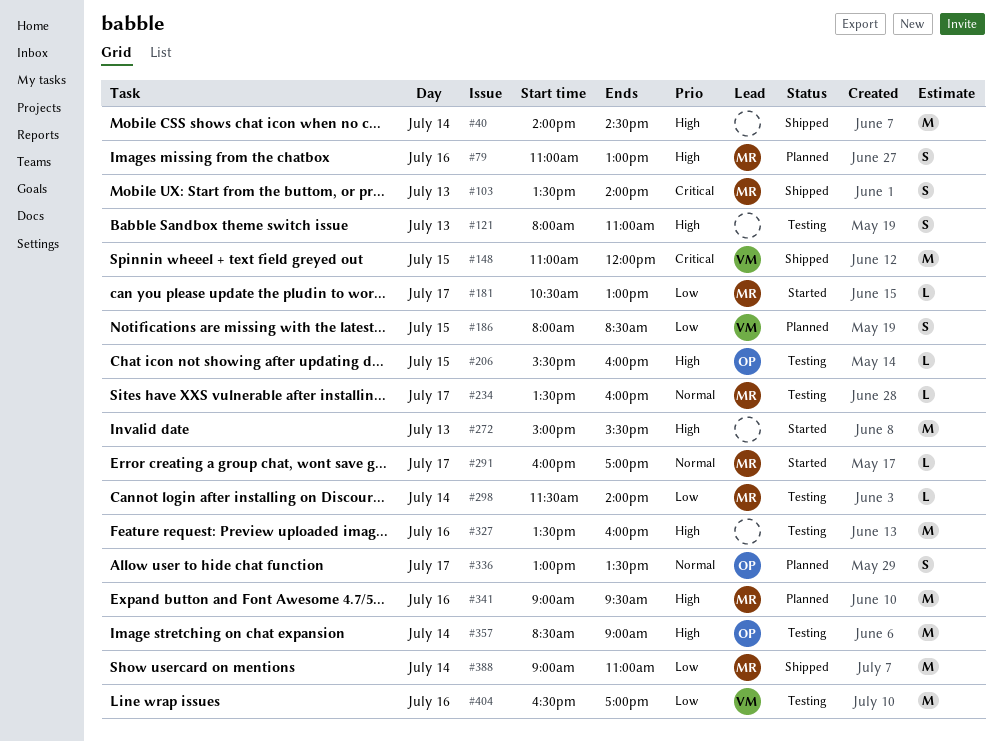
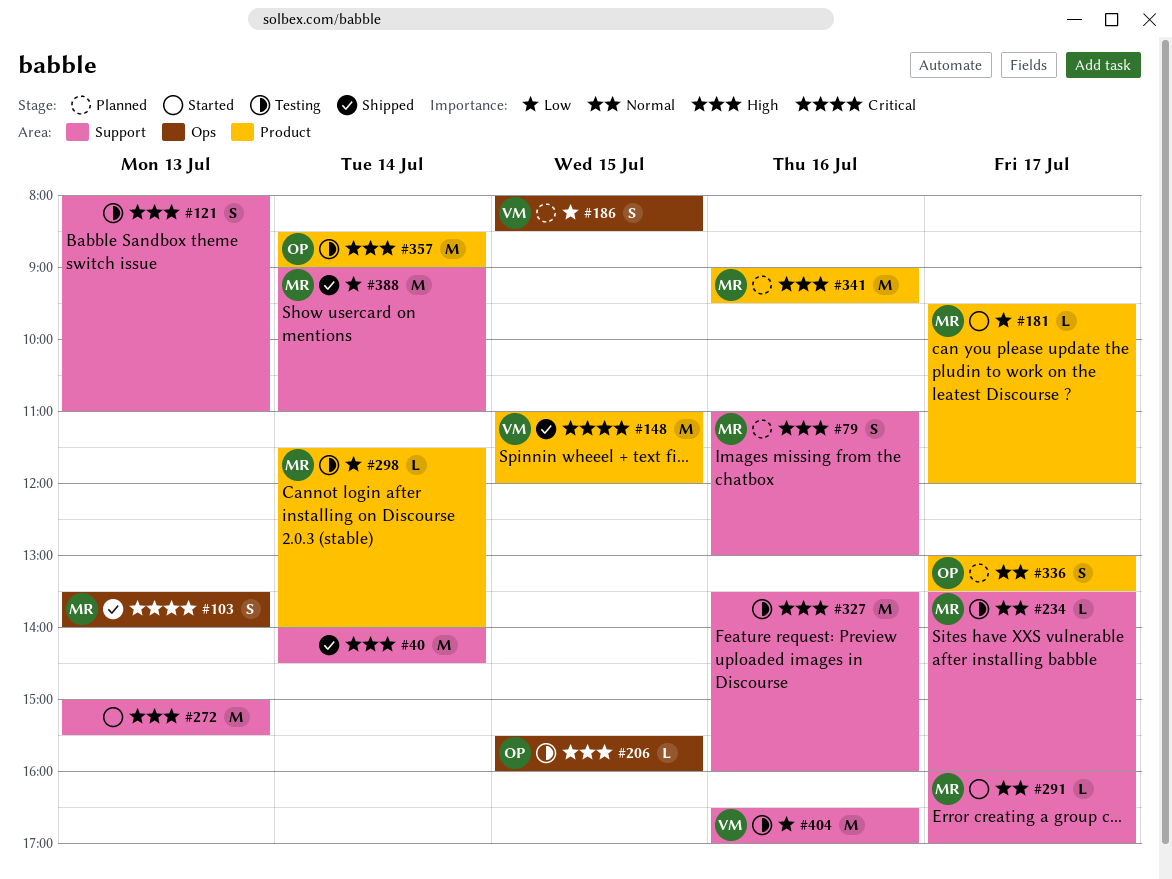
#181, begins: 10:30 -> 09:30
#181, ends: 13:00 -> 12:00

